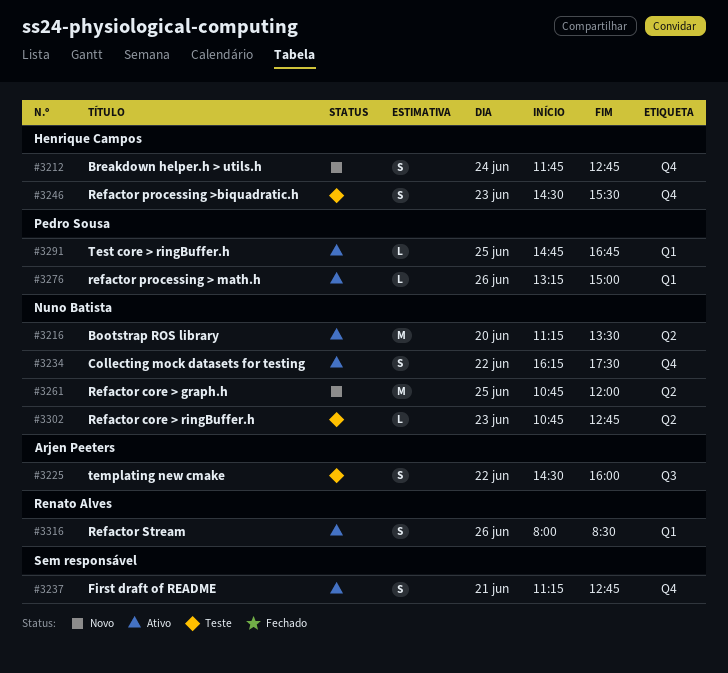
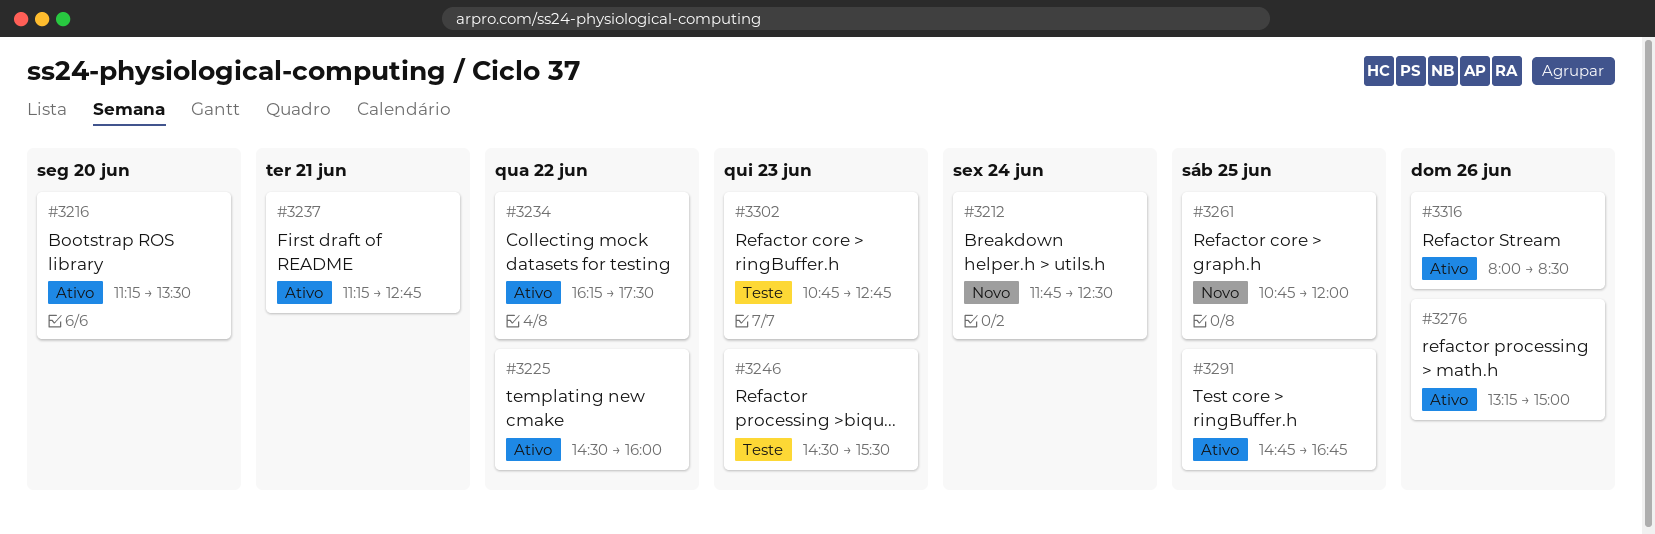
#3212, ends: 12:45 -> 12:30
#3225, status: Teste -> Ativo

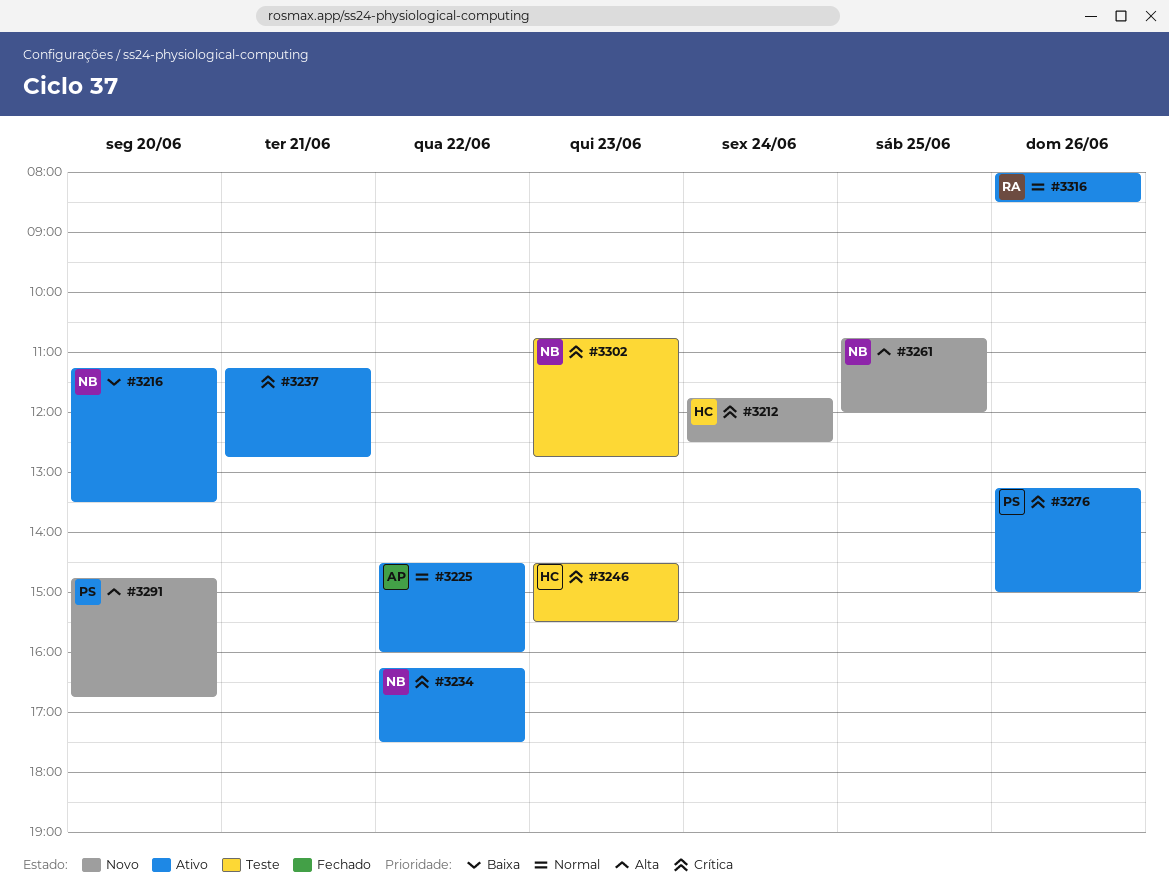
#3291, status: Ativo -> Novo
#3291, day: Jun 25 -> Jun 20

